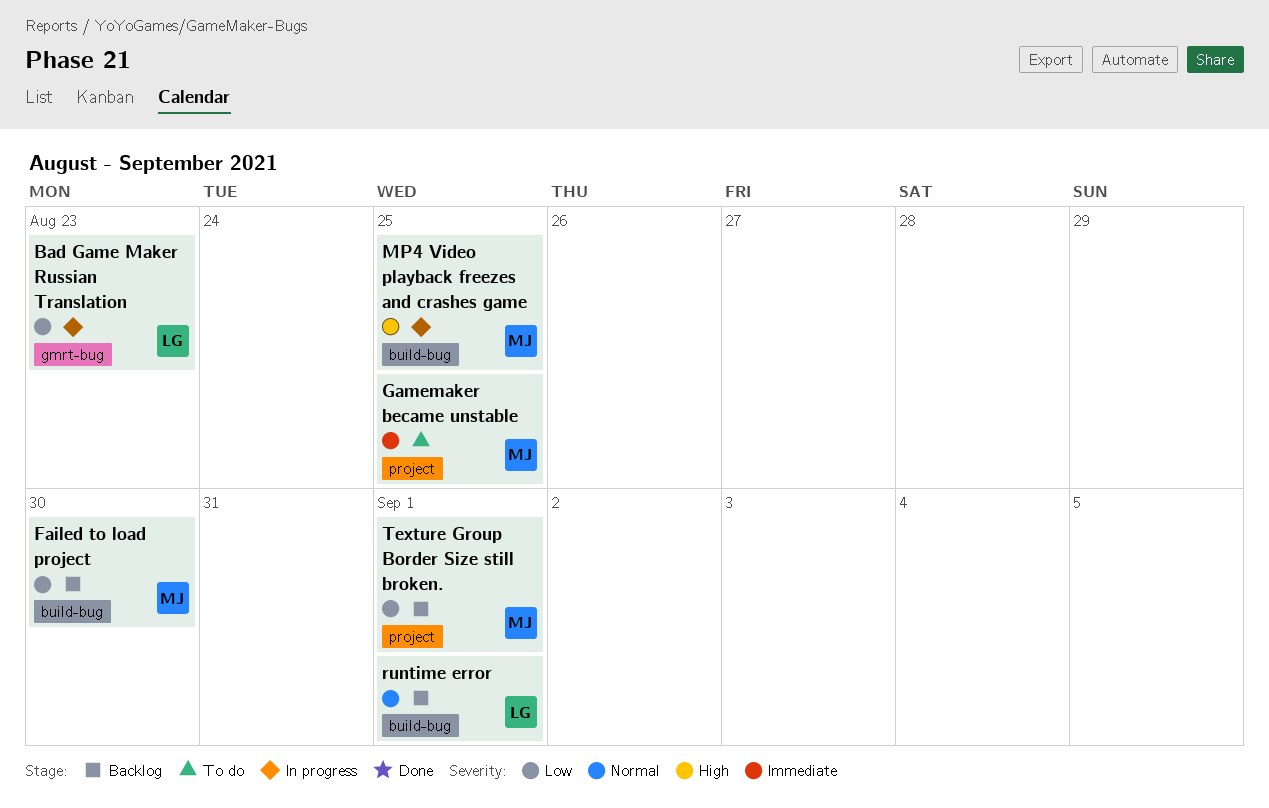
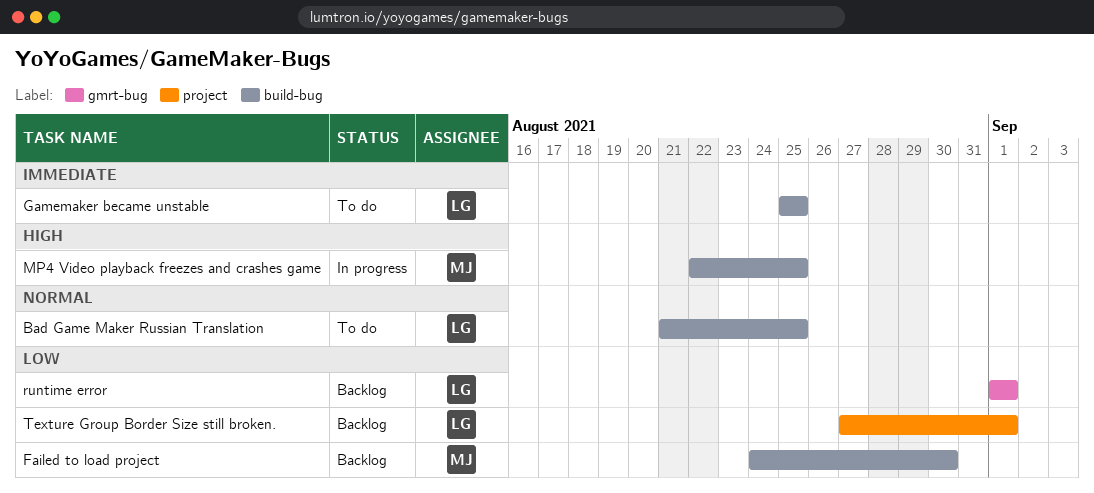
Bad Game Maker Russian Translation, status: In progress -> To do
Bad Game Maker Russian Translation, priority: Low -> Normal
Bad Game Maker Russian Translation, label: gmrt-bug -> build-bug
Bad Game Maker Russian Translation, due: Aug 23 -> Aug 25
Gamemaker became unstable, owner: MJ -> LG
Gamemaker became unstable, label: project -> build-bug
runtime error, priority: Normal -> Low
runtime error, label: build-bug -> gmrt-bug
Texture Group Border Size still broken., owner: MJ -> LG

